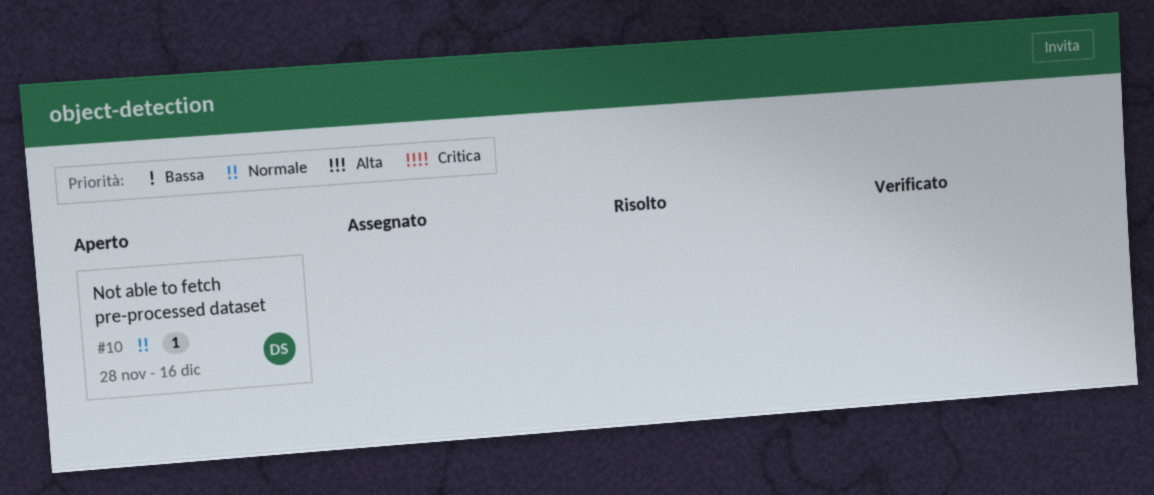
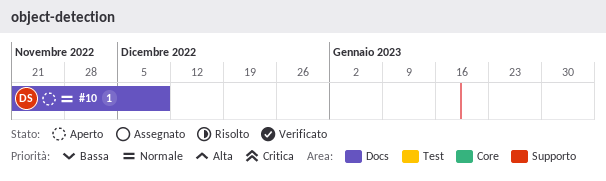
#10, start: Nov 28 -> Nov 21
#10, due: Dec 16 -> Dec 9

